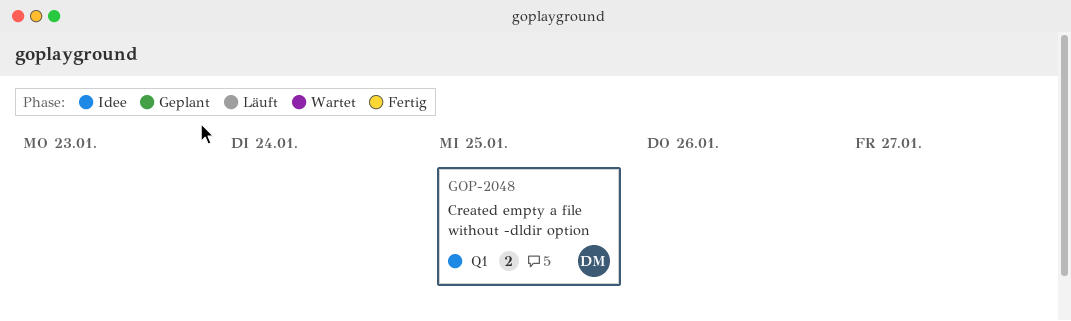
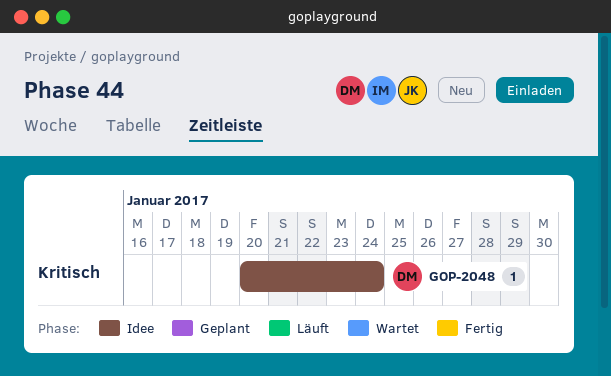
GOP-2048, estimate: 2 -> 1
GOP-2048, due: Jan 25 -> Jan 24

